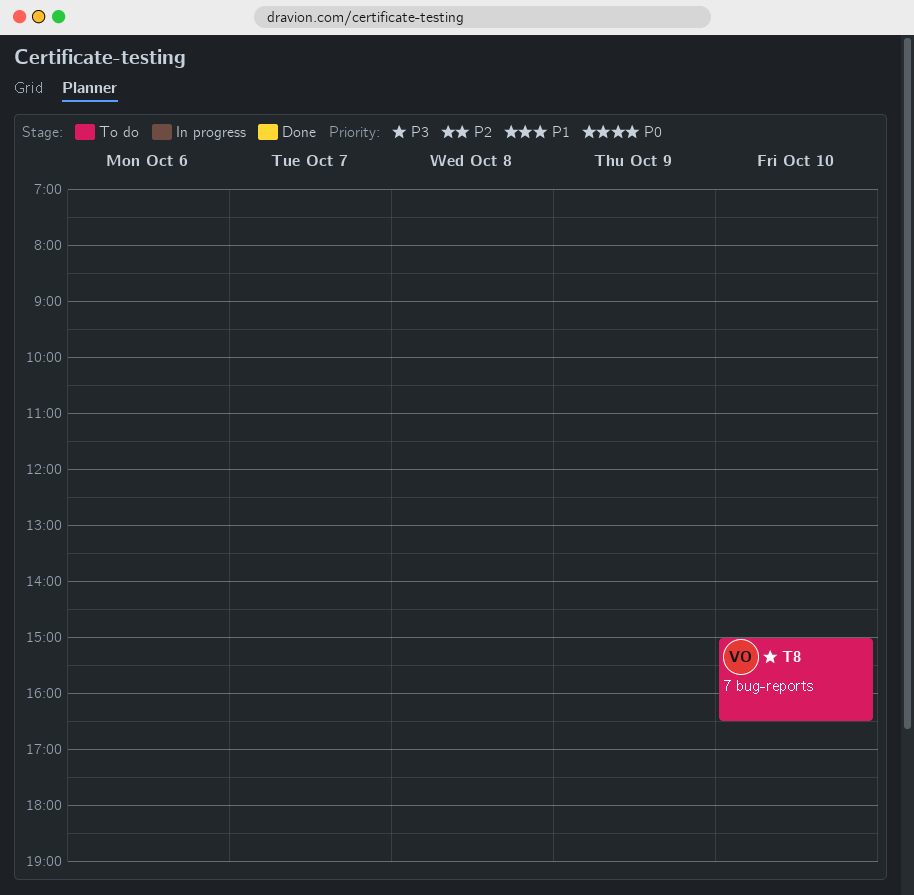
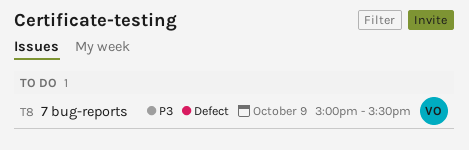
T8, day: Oct 10 -> Oct 9
T8, ends: 16:30 -> 15:30

